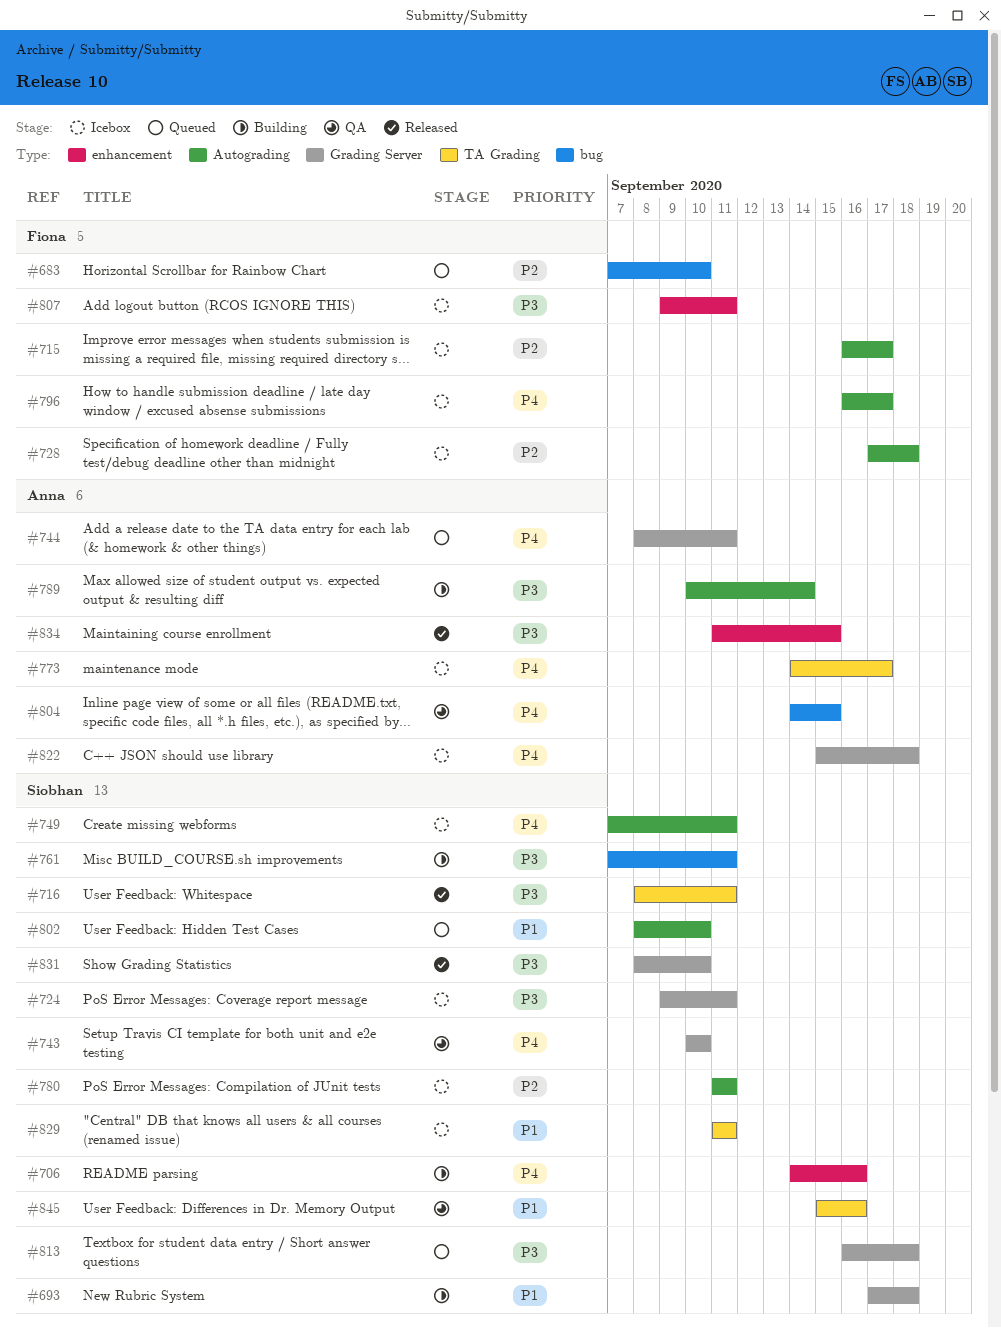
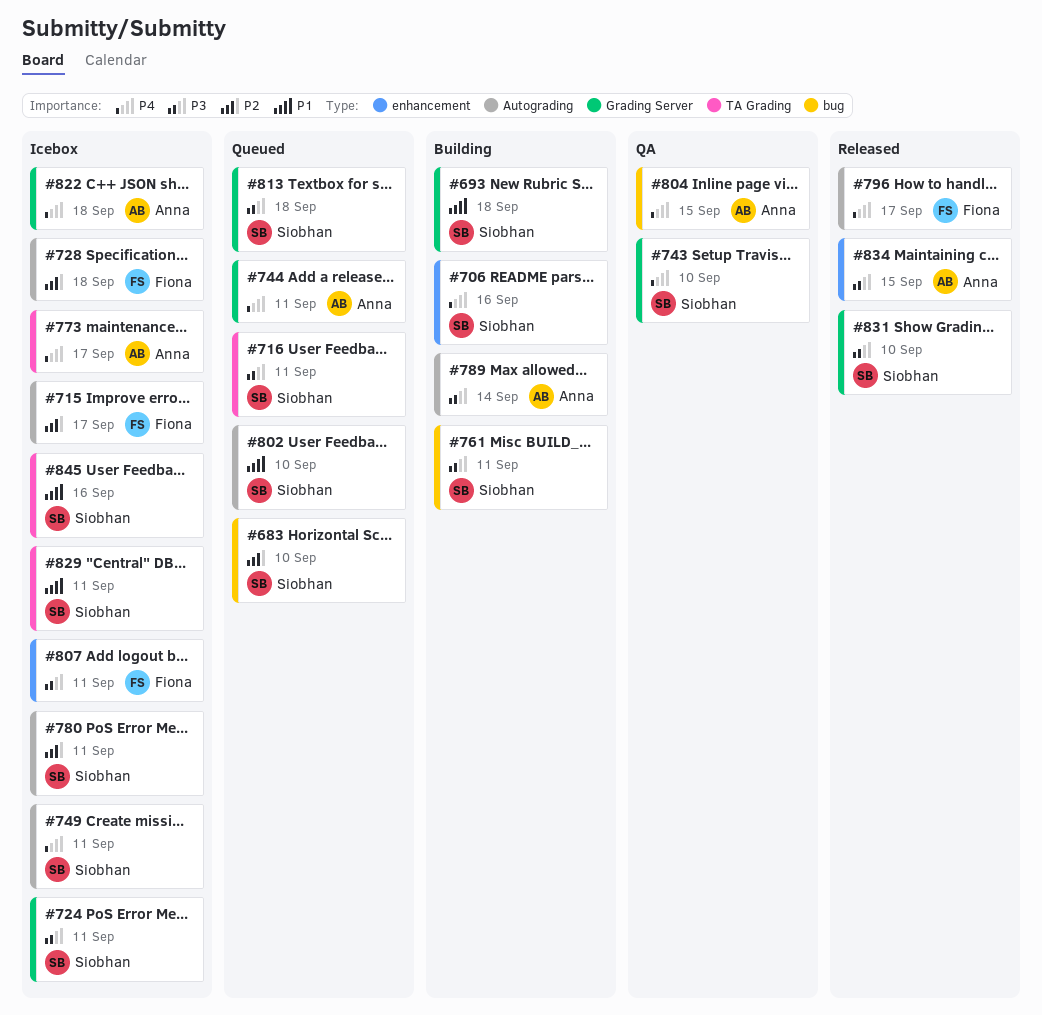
#683, owner: Fiona -> Siobhan
#716, status: Released -> Queued
#796, status: Icebox -> Released
#845, status: QA -> Icebox

